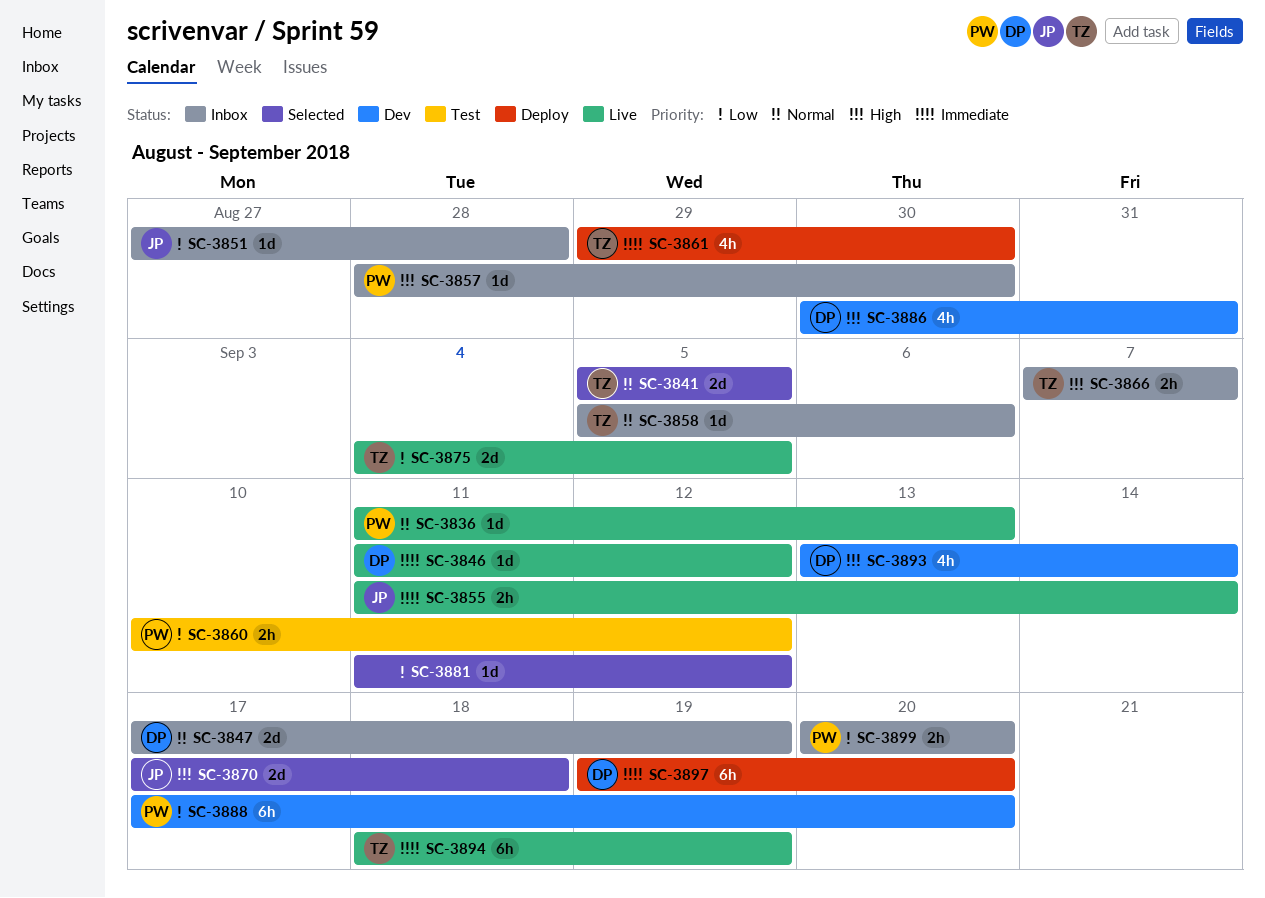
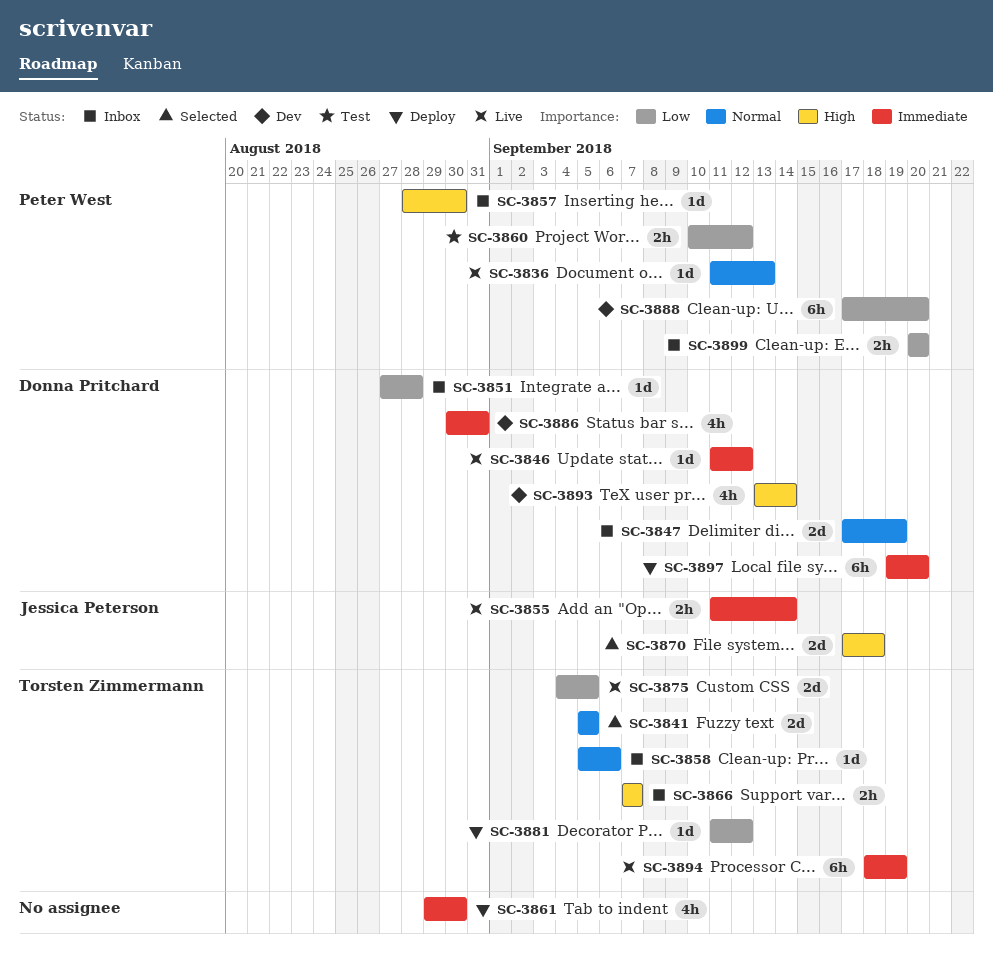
SC-3851, owner: Jessica Peterson -> Donna Pritchard
SC-3861, owner: Torsten Zimmermann -> none
SC-3881, status: Selected -> Deploy
SC-3881, owner: none -> Torsten Zimmermann
SC-3886, priority: High -> Immediate

